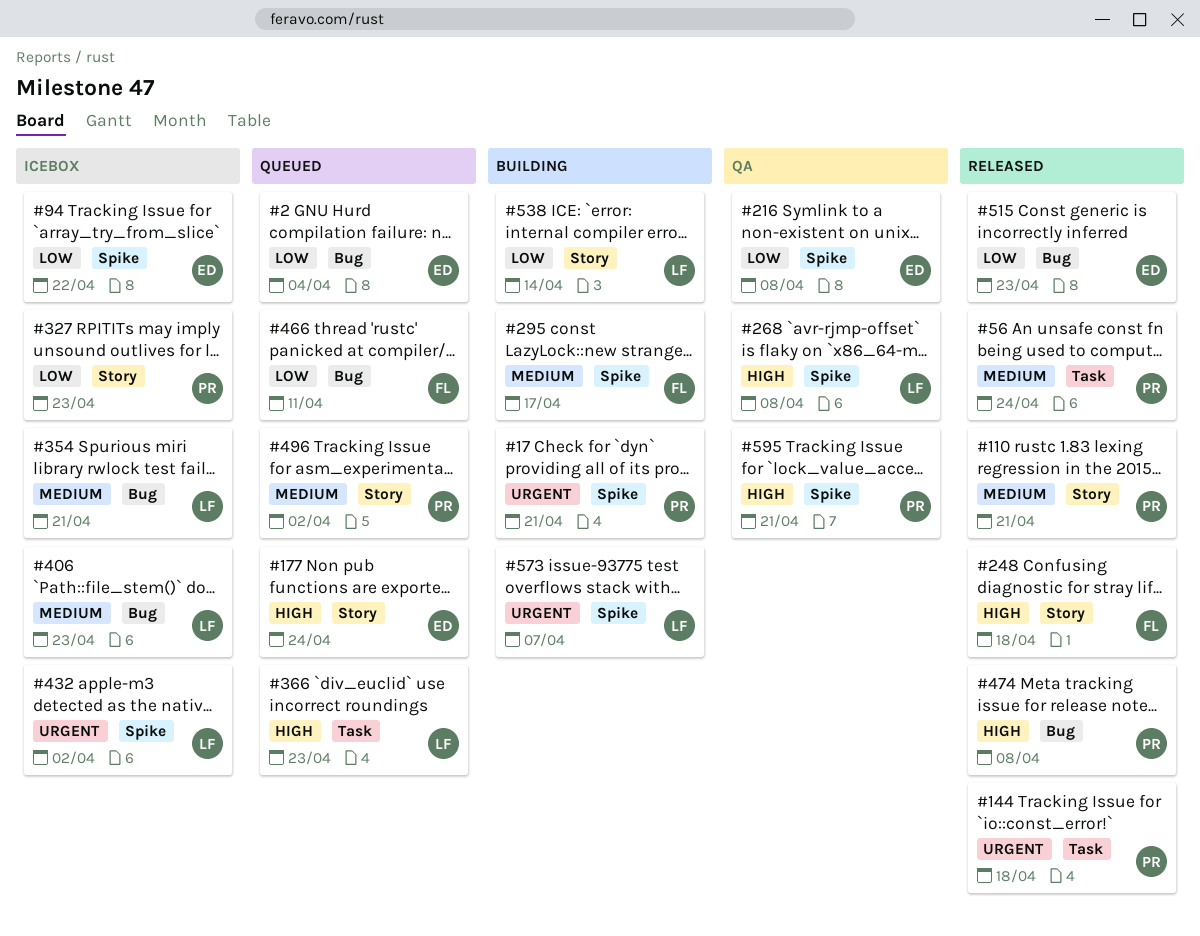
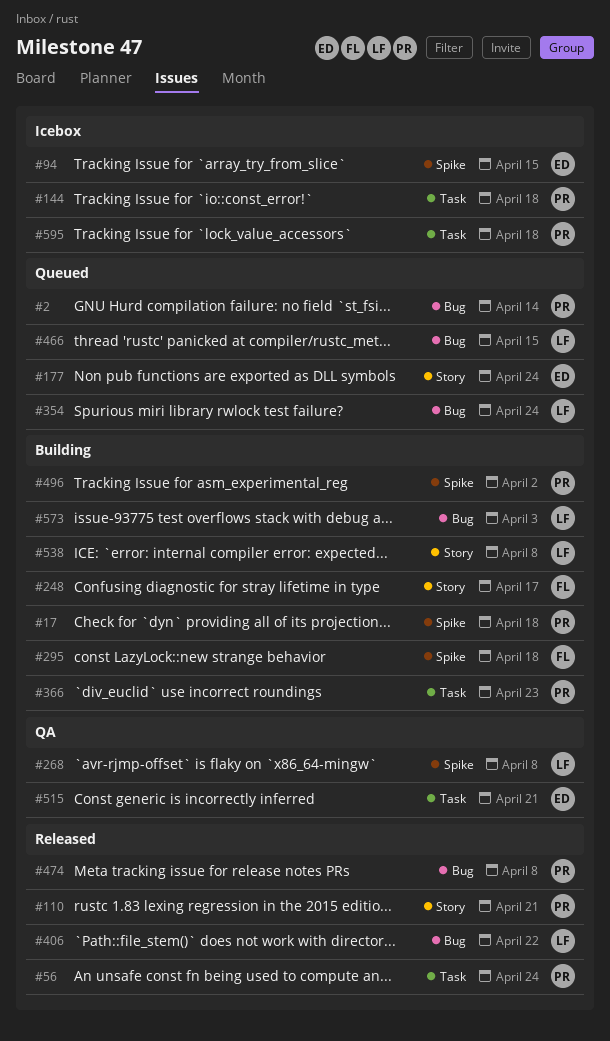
#2, owner: ED -> PR
#2, due: Apr 4 -> Apr 14
#17, due: Apr 21 -> Apr 18
#94, due: Apr 22 -> Apr 15
#144, status: Released -> Icebox
#216: present -> none
#248, status: Released -> Building
#248, due: Apr 18 -> Apr 17
#295, due: Apr 17 -> Apr 18
#327: present -> none
#354, status: Icebox -> Queued
#354, due: Apr 21 -> Apr 24
#366, status: Queued -> Building
#366, owner: LF -> PR
#406, status: Icebox -> Released
#406, due: Apr 23 -> Apr 22
#432: present -> none
#466, owner: FL -> LF
#466, due: Apr 11 -> Apr 15
#496, status: Queued -> Building
#496, label: Story -> Spike
#515, status: Released -> QA
#515, label: Bug -> Task
#515, due: Apr 23 -> Apr 21
#538, due: Apr 14 -> Apr 8
#573, label: Spike -> Bug
#573, due: Apr 7 -> Apr 3
#595, status: QA -> Icebox
#595, label: Spike -> Task
#595, due: Apr 21 -> Apr 18

